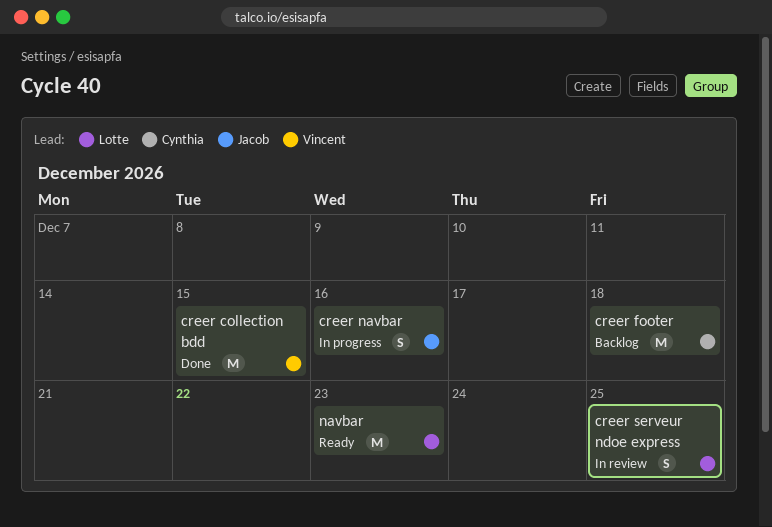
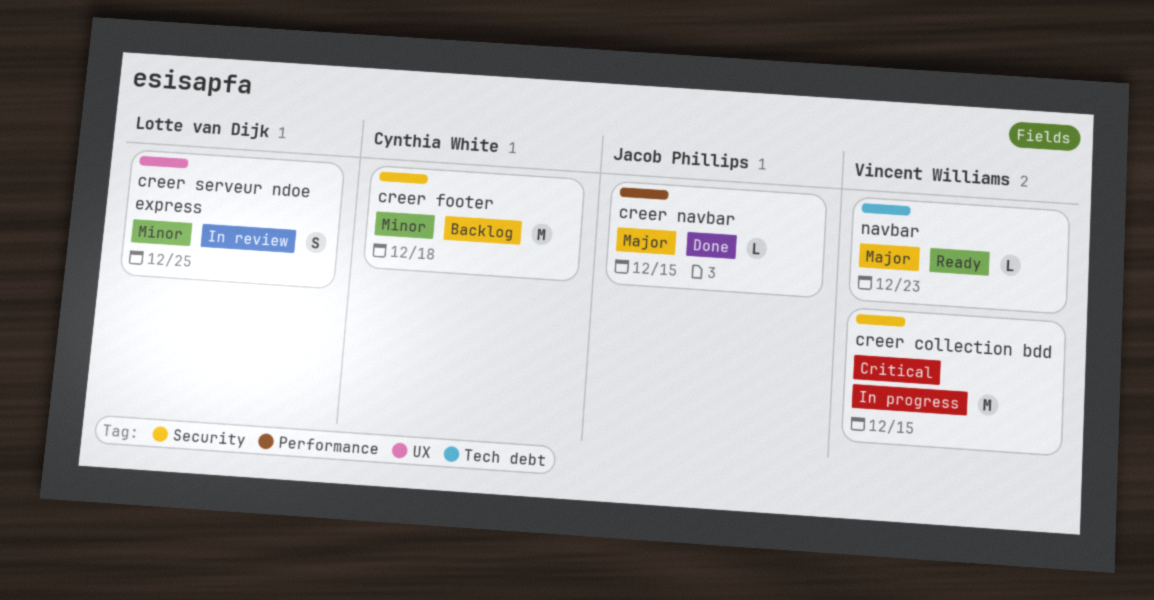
creer collection bdd, status: Done -> In progress
creer navbar, status: In progress -> Done
creer navbar, estimate: S -> L
creer navbar, due: Dec 16 -> Dec 15
navbar, owner: Lotte van Dijk -> Vincent Williams
navbar, estimate: M -> L

